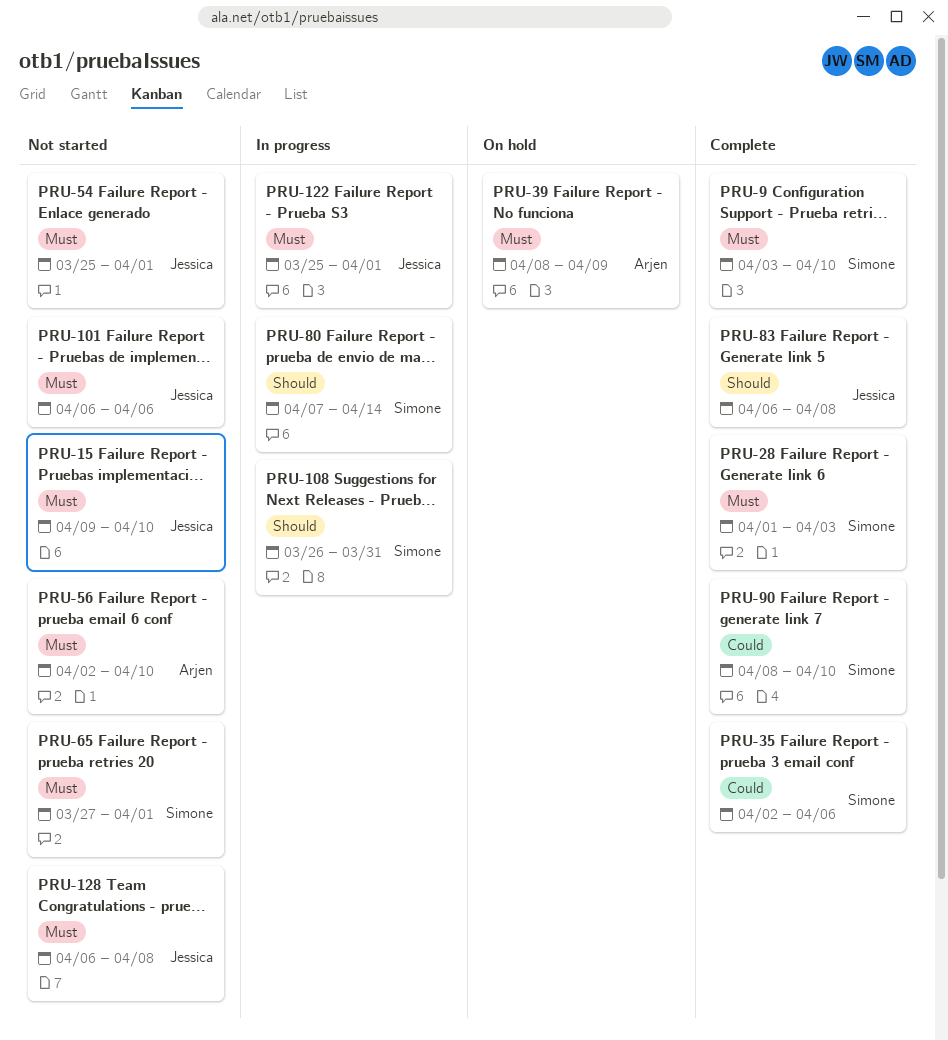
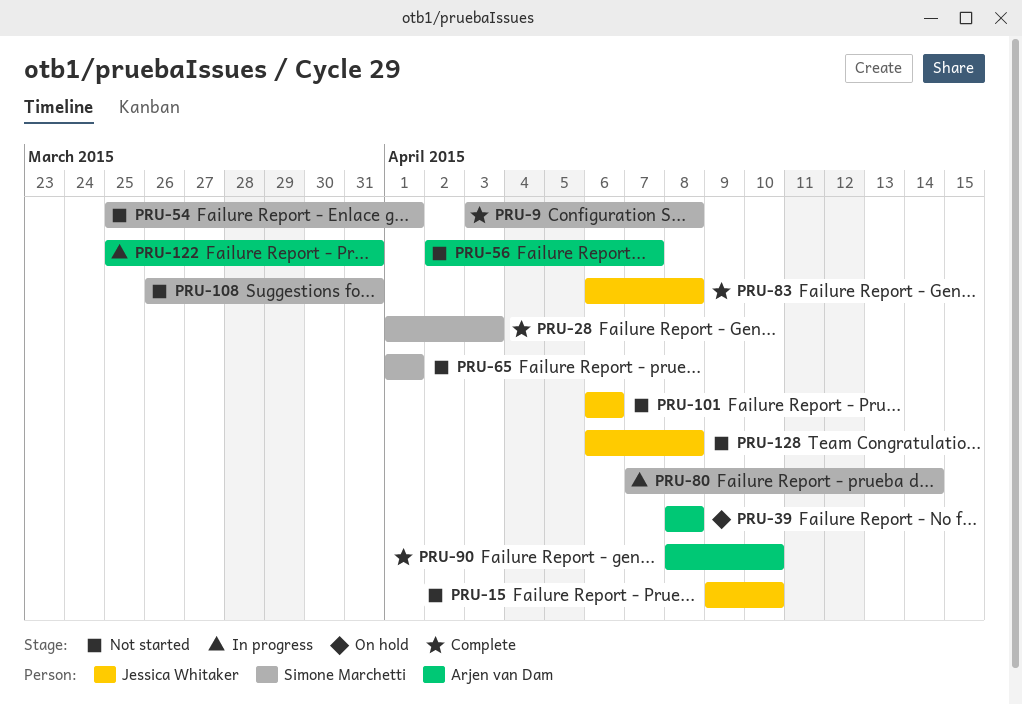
PRU-9, due: Apr 10 -> Apr 8
PRU-35: present -> none
PRU-39, due: Apr 9 -> Apr 8
PRU-54, owner: Jessica Whitaker -> Simone Marchetti
PRU-56, due: Apr 10 -> Apr 7
PRU-65, start: Mar 27 -> Apr 1
PRU-90, owner: Simone Marchetti -> Arjen van Dam
PRU-108, status: In progress -> Not started
PRU-122, owner: Jessica Whitaker -> Arjen van Dam
PRU-122, due: Apr 1 -> Mar 31

